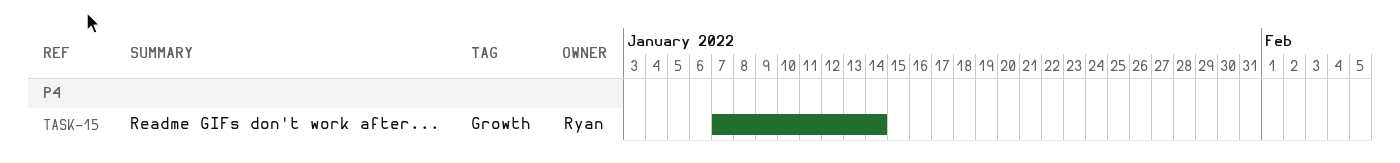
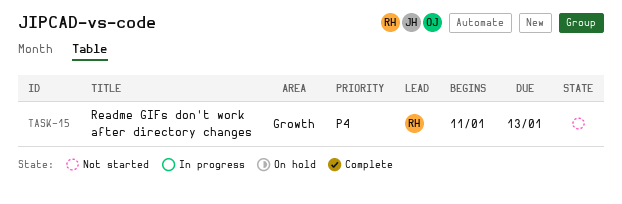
TASK-15, start: Jan 7 -> Jan 11
TASK-15, due: Jan 14 -> Jan 13

